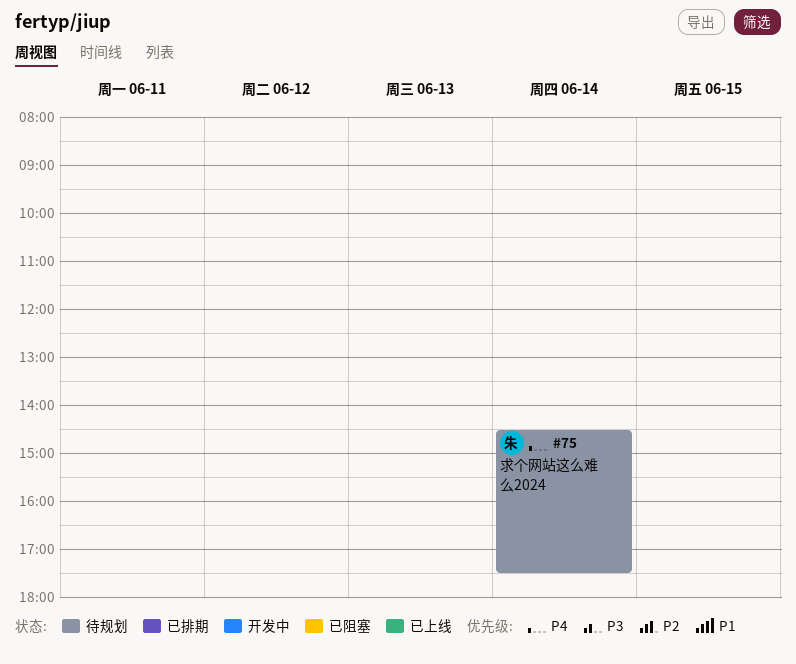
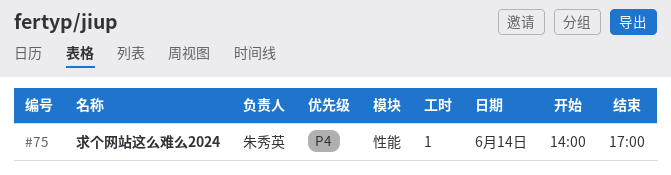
#75, begins: 14:30 -> 14:00
#75, ends: 17:30 -> 17:00

